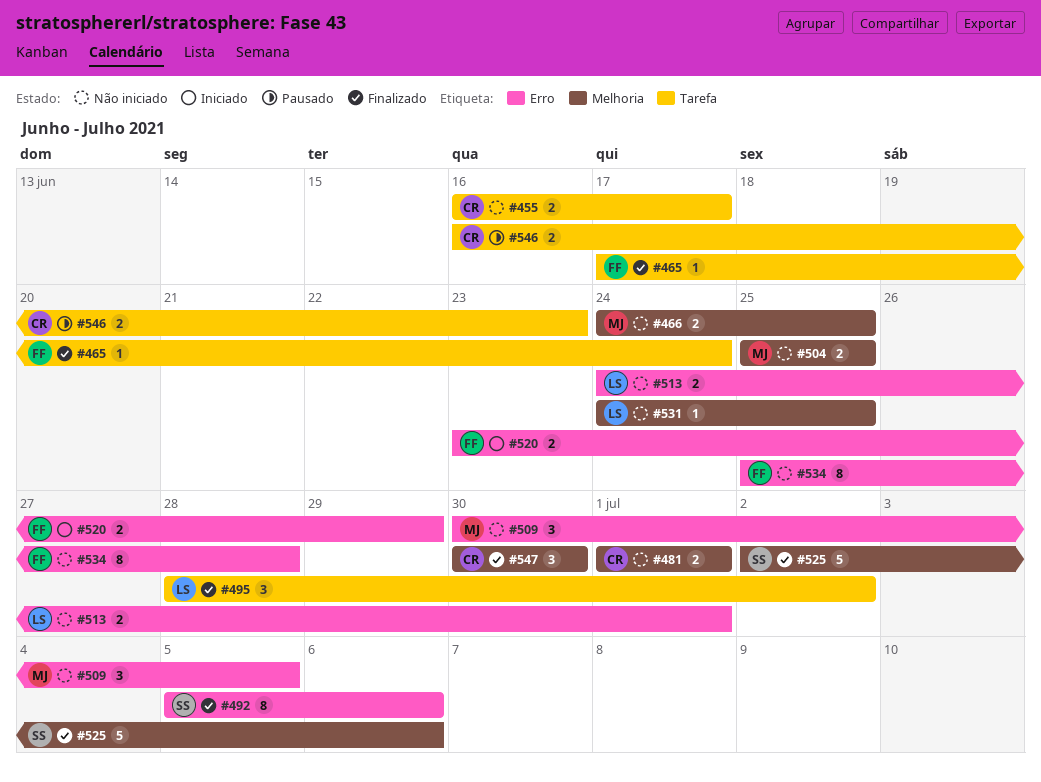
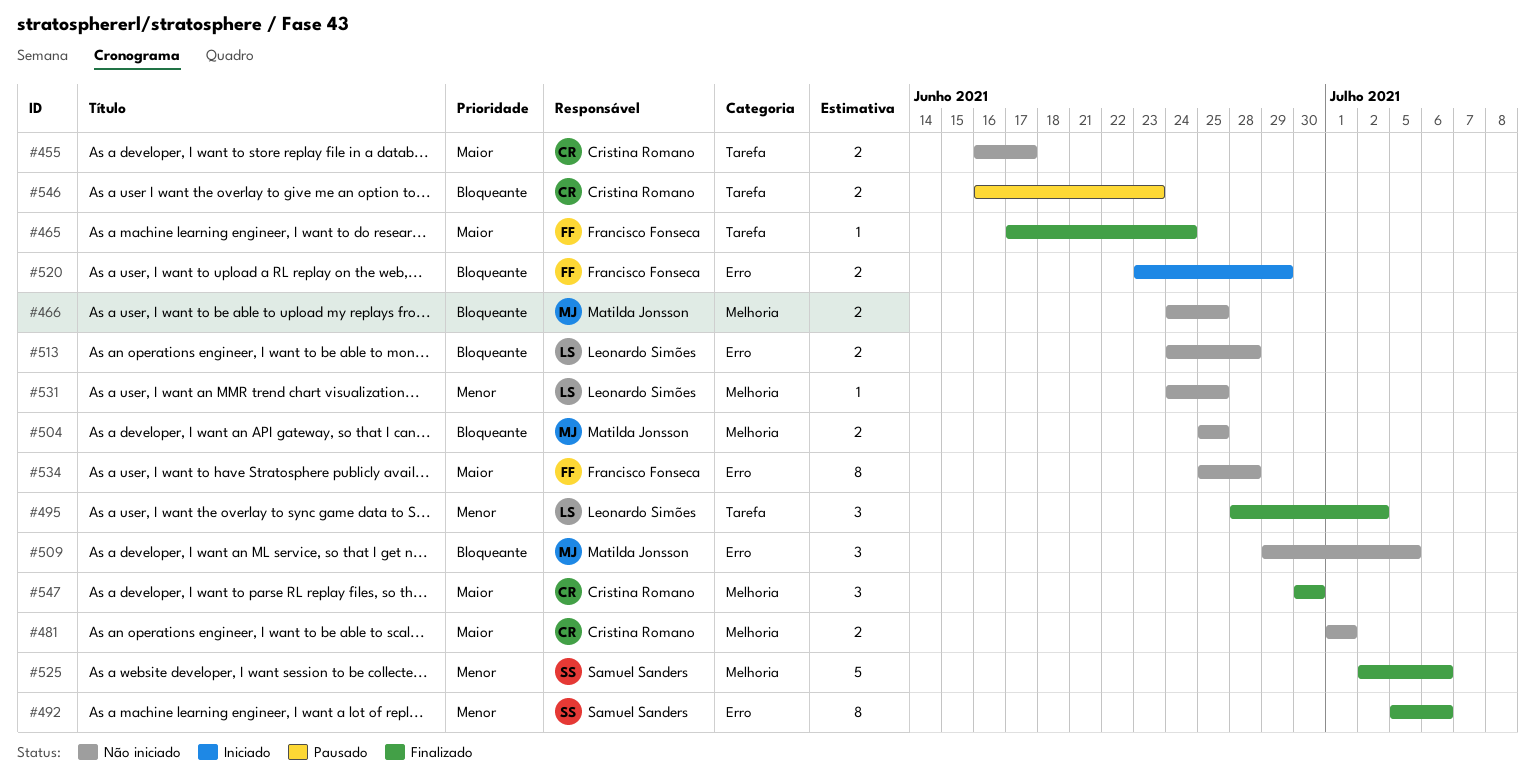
#509, start: Jun 30 -> Jun 29
#513, due: Jul 1 -> Jun 28

